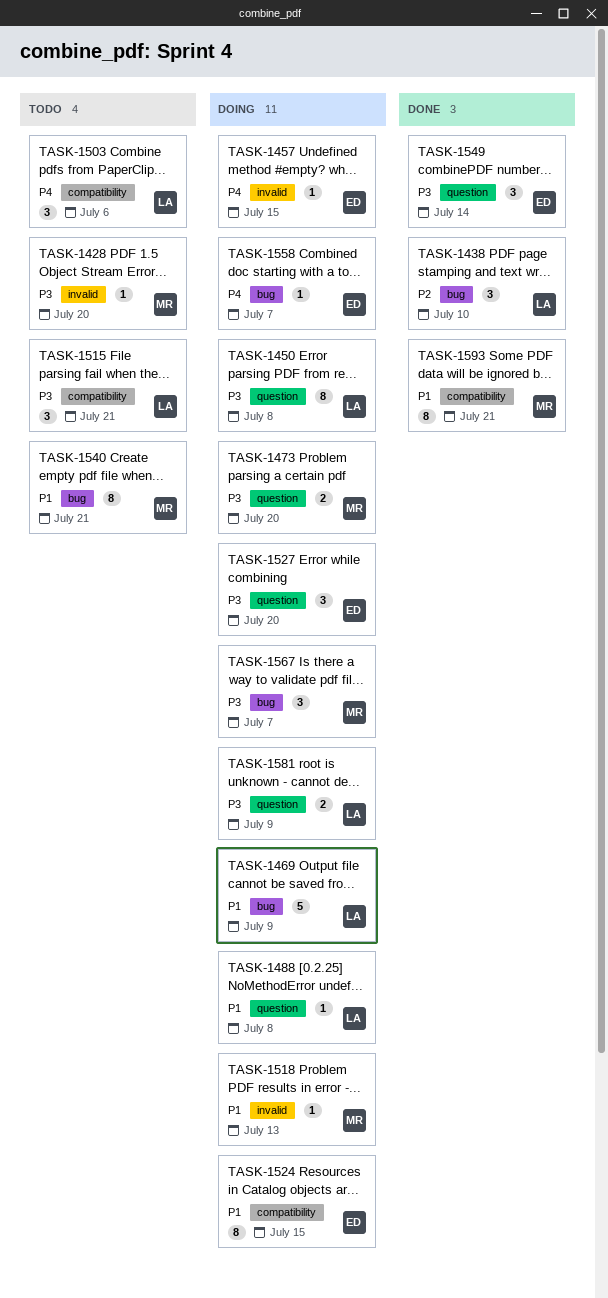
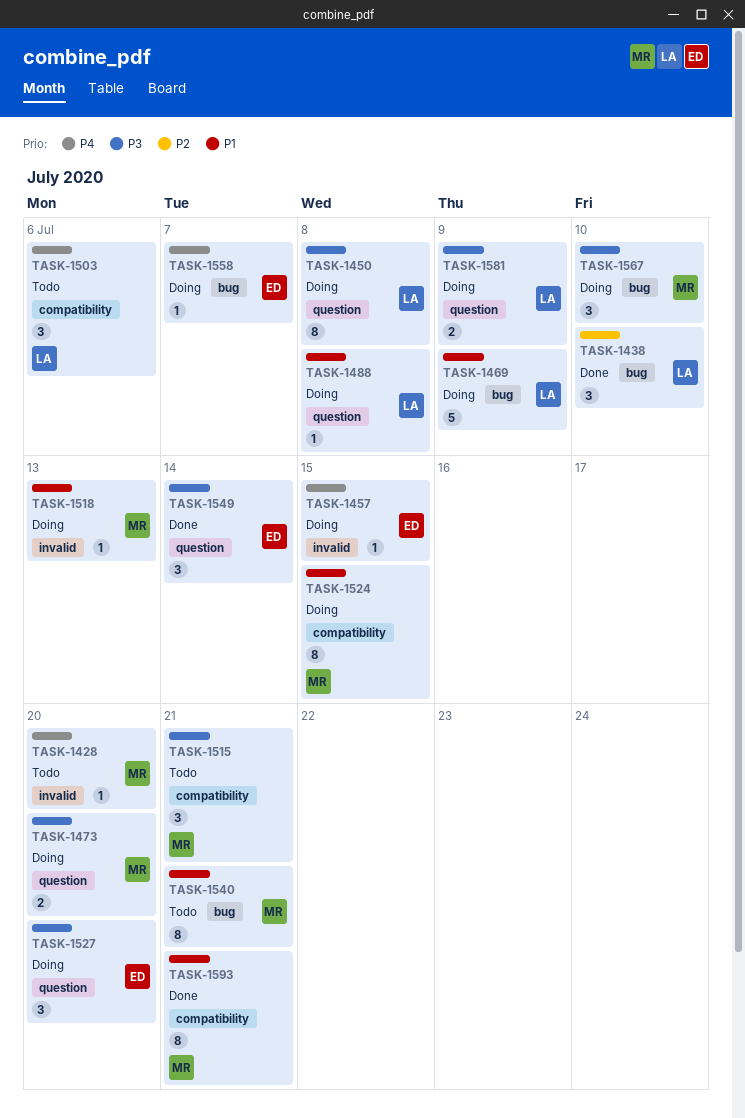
TASK-1428, priority: P3 -> P4
TASK-1515, owner: LA -> MR
TASK-1524, owner: ED -> MR
TASK-1567, due: Jul 7 -> Jul 10

